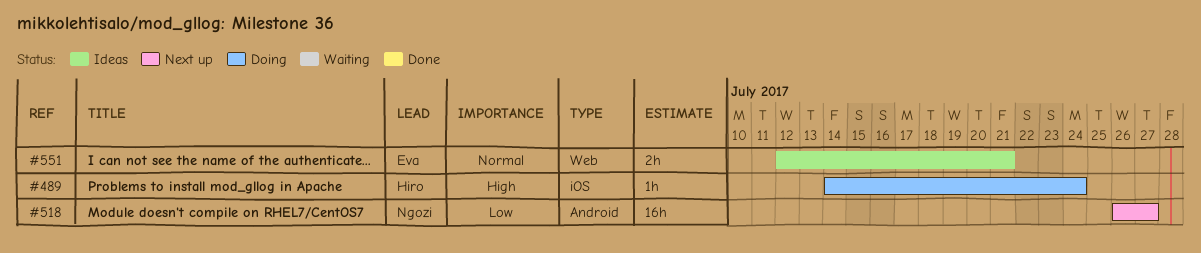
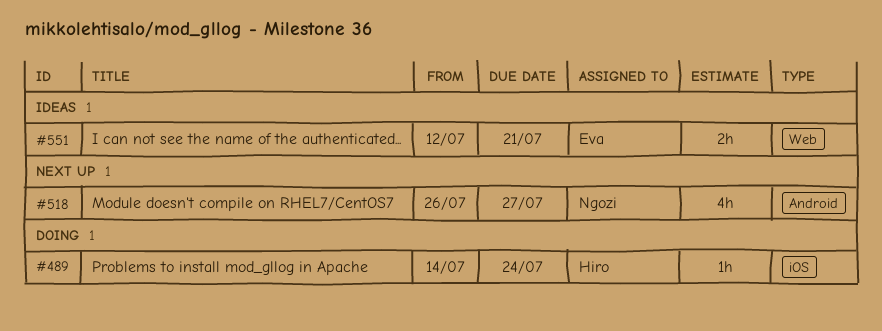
#518, estimate: 16h -> 4h

